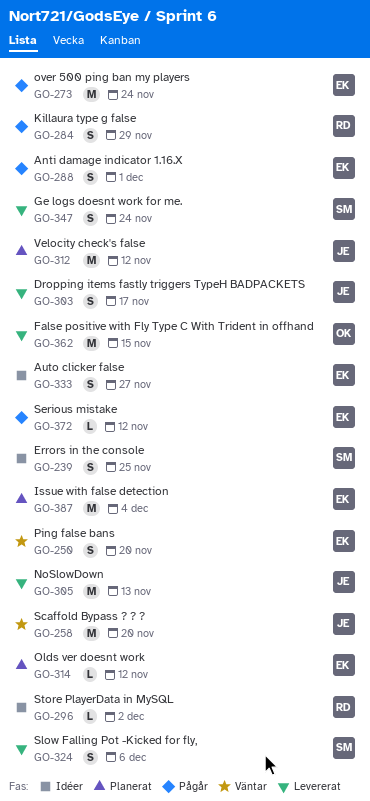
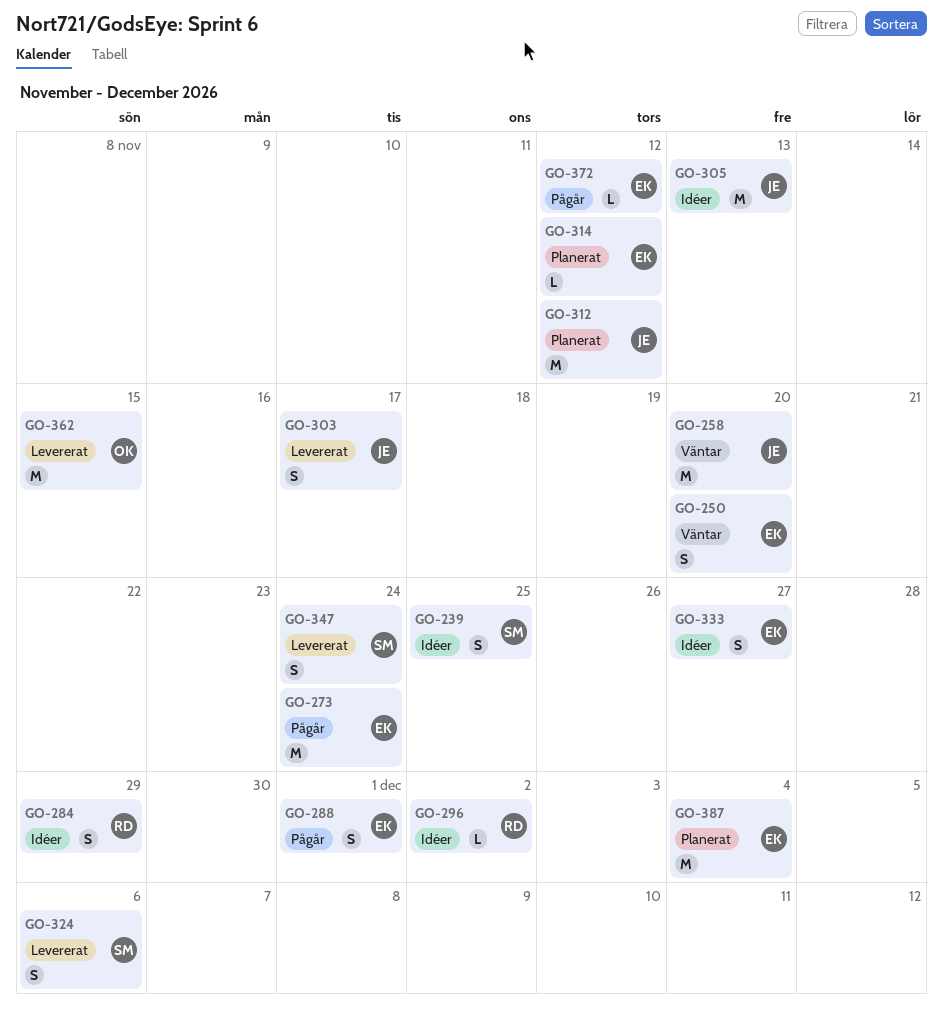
GO-284, status: Pågår -> Idéer
GO-305, status: Levererat -> Idéer

